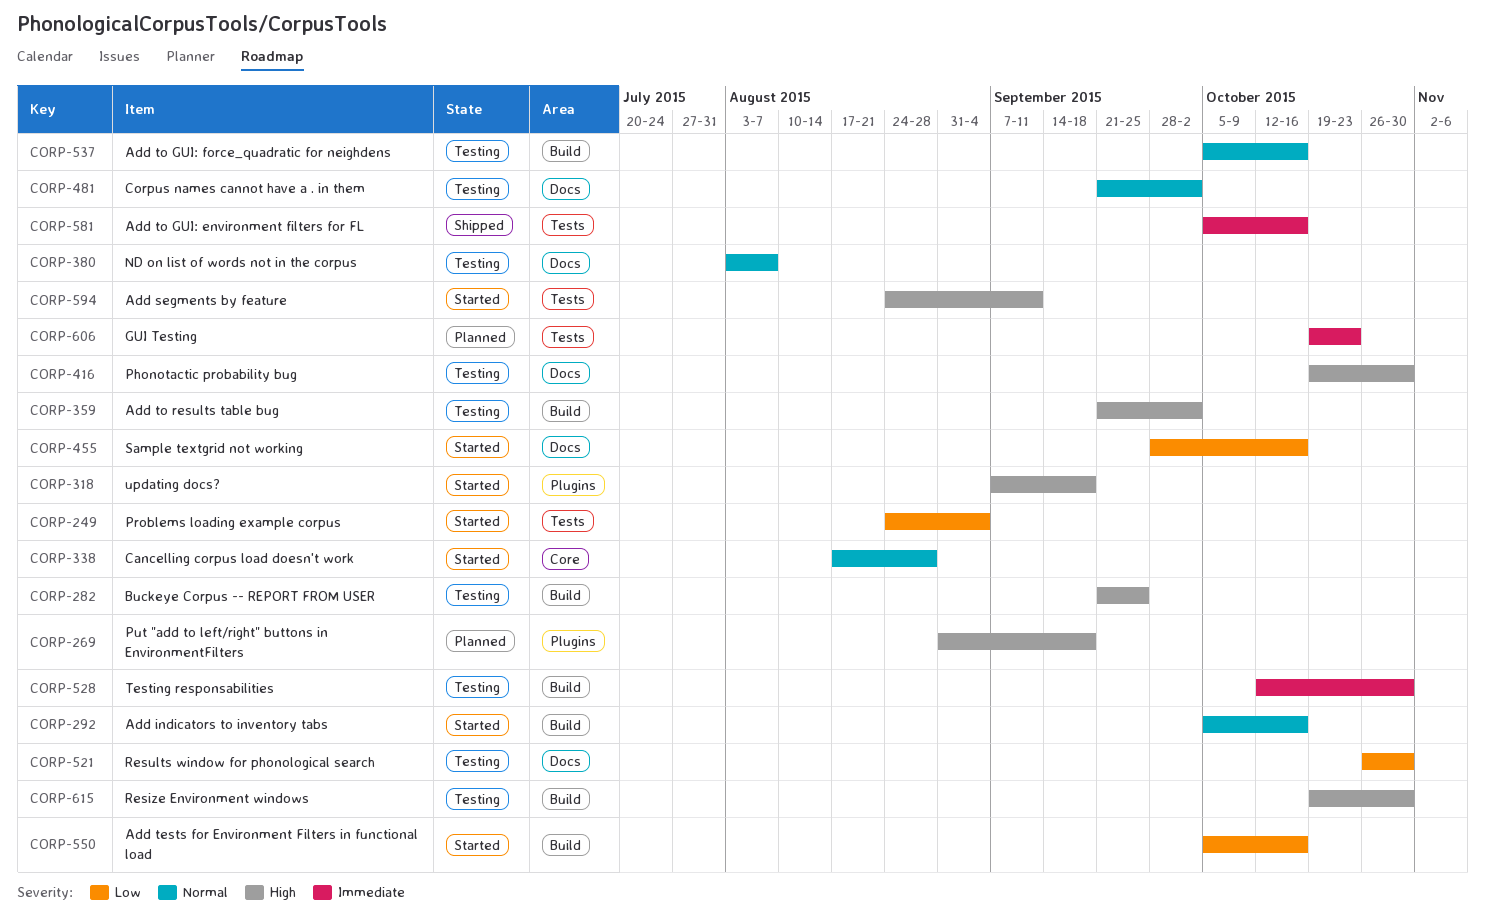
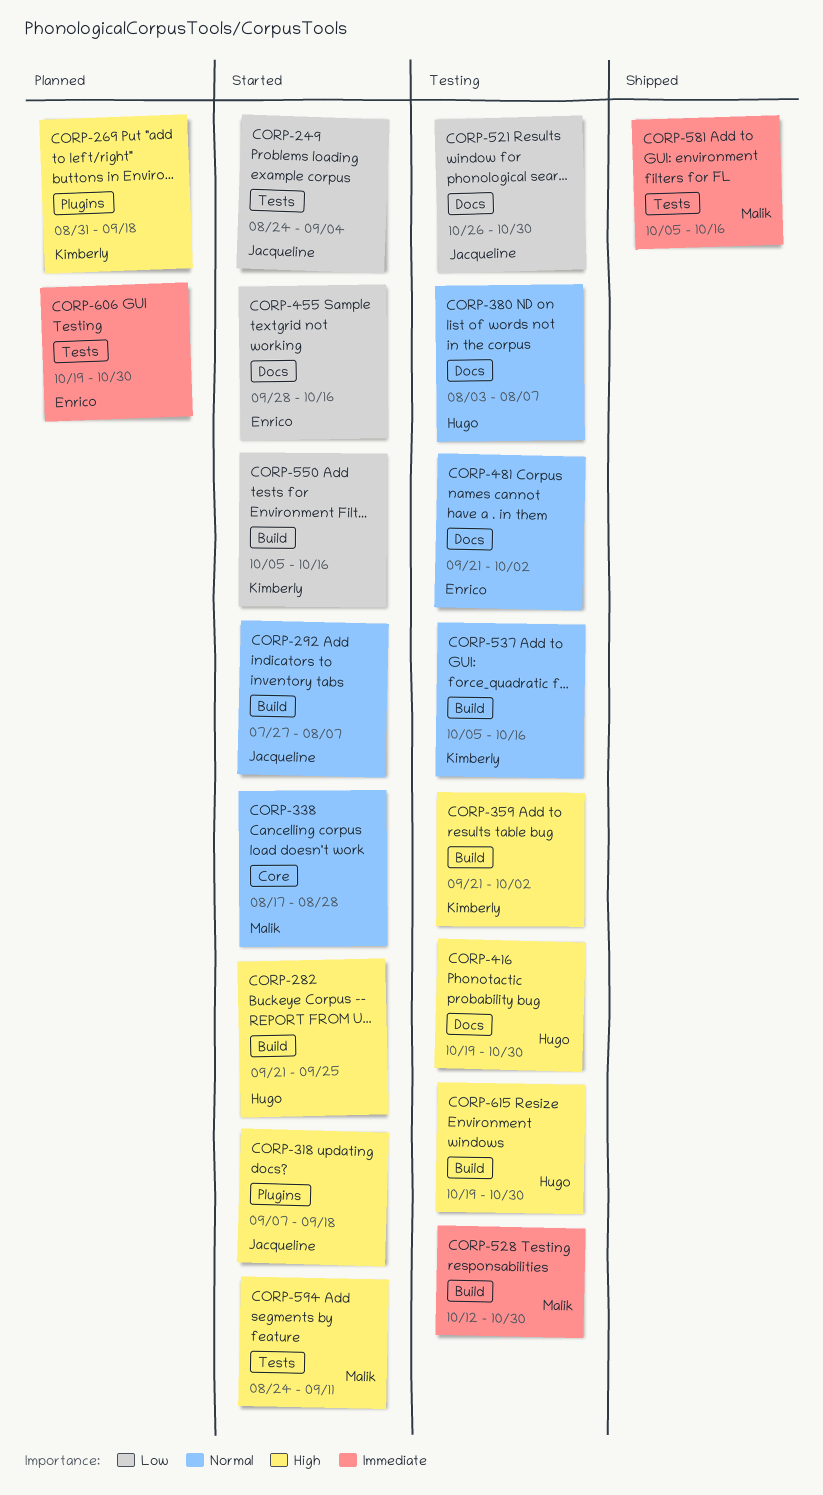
CORP-282, status: Testing -> Started
CORP-292, start: Oct 5 -> Jul 27
CORP-292, due: Oct 16 -> Aug 7
CORP-606, due: Oct 23 -> Oct 30

